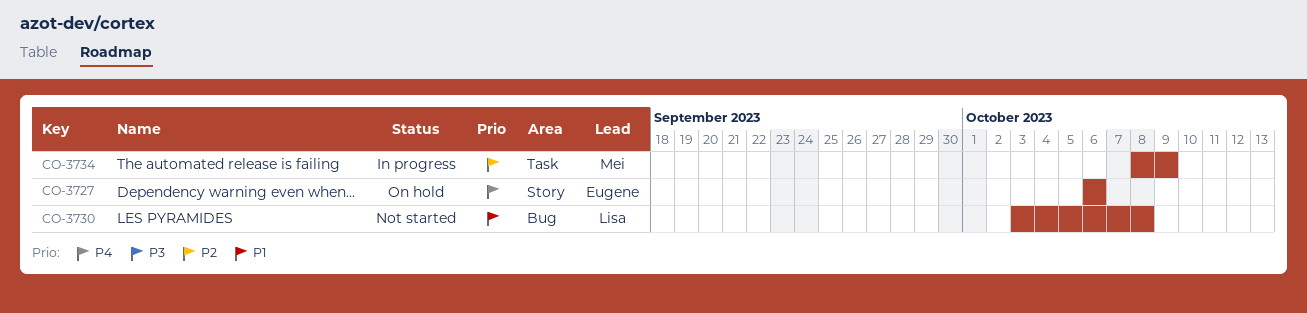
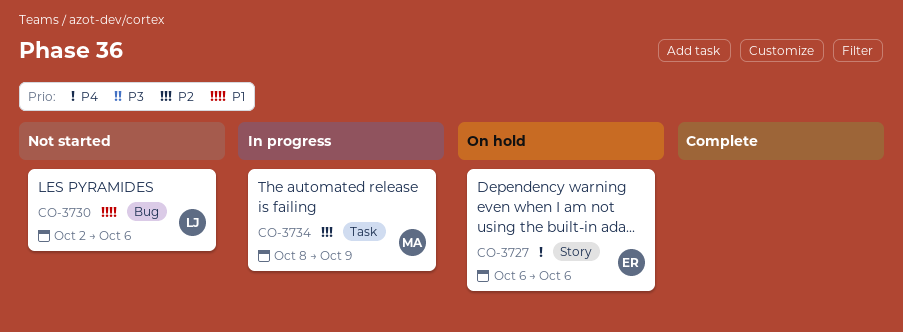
CO-3730, start: Oct 3 -> Oct 2
CO-3730, due: Oct 8 -> Oct 6

